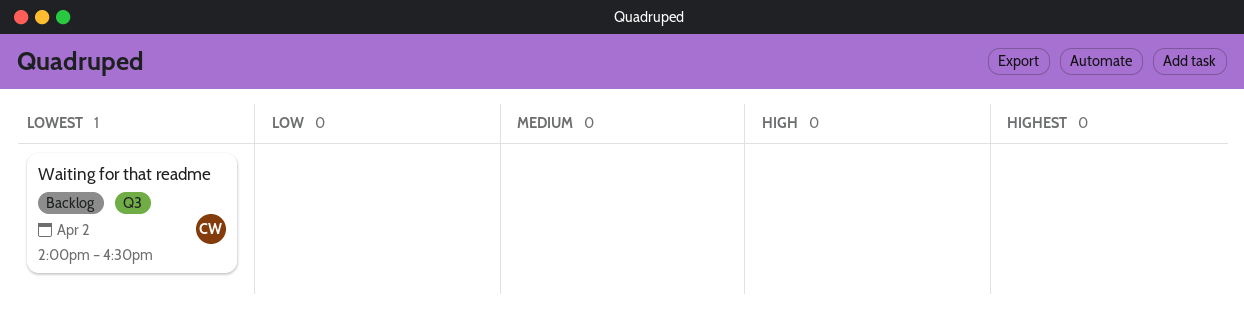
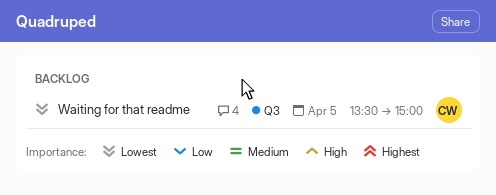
Waiting for that readme, day: Apr 2 -> Apr 5
Waiting for that readme, begins: 14:00 -> 13:30
Waiting for that readme, ends: 16:30 -> 15:00

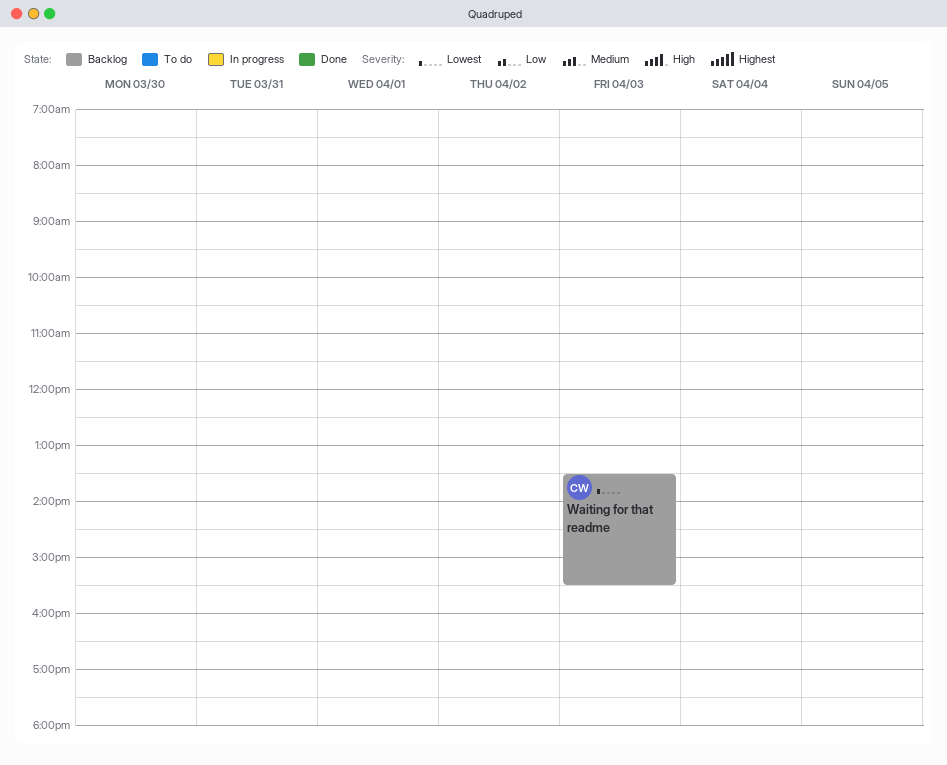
Waiting for that readme, day: Apr 5 -> Apr 3
Waiting for that readme, ends: 15:00 -> 15:30

